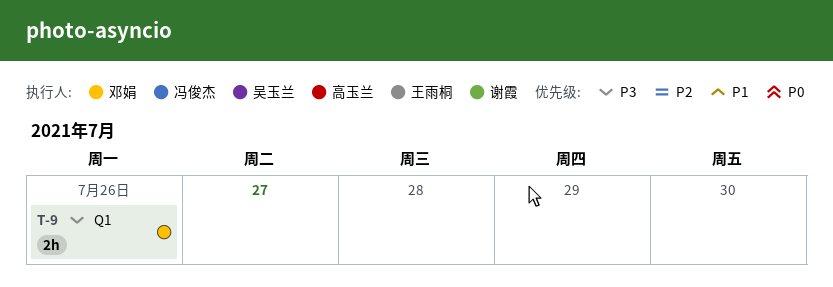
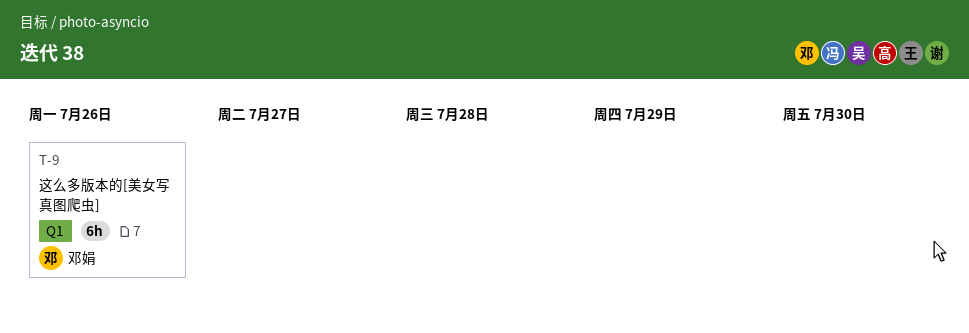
T-9, estimate: 2h -> 6h

